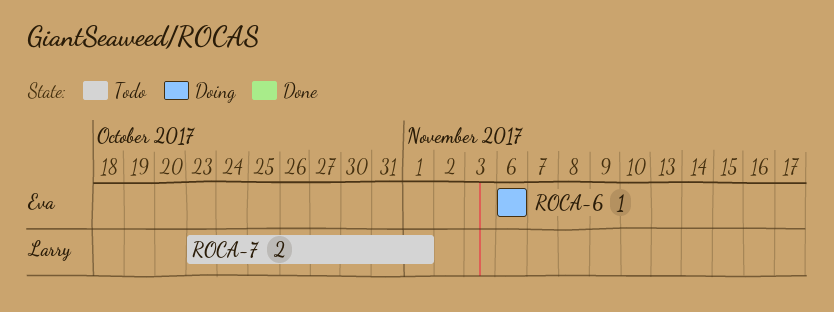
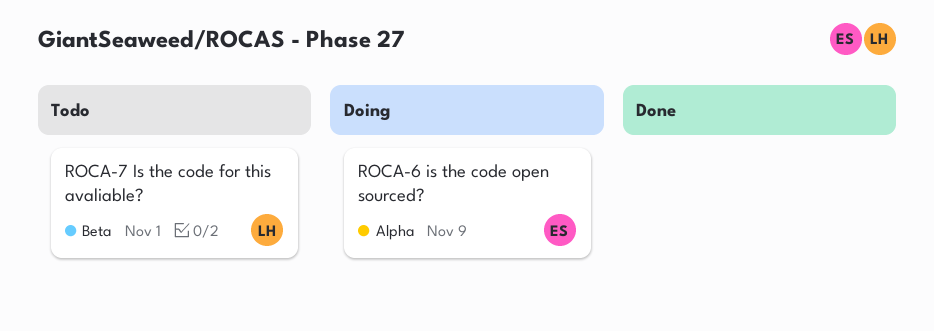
ROCA-6, due: Nov 6 -> Nov 9

